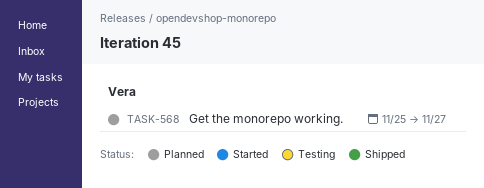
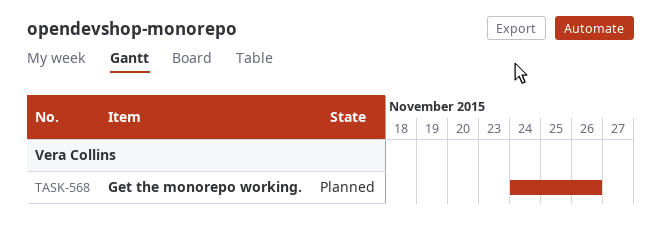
TASK-568, start: Nov 25 -> Nov 24
TASK-568, due: Nov 27 -> Nov 26

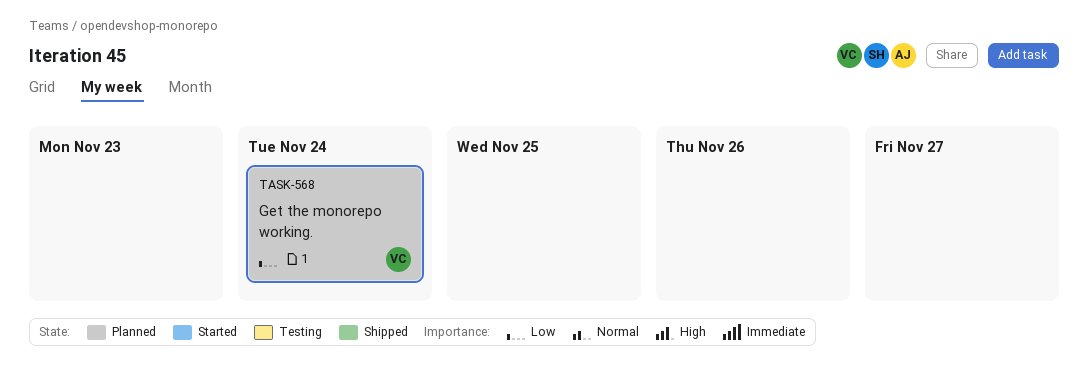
TASK-568, due: Nov 26 -> Nov 24

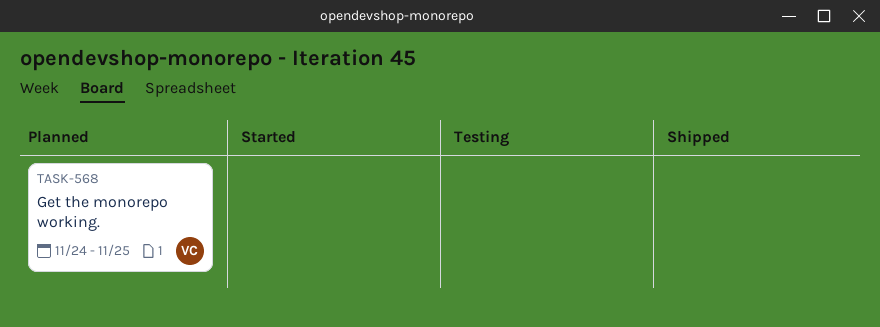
TASK-568, due: Nov 24 -> Nov 25

